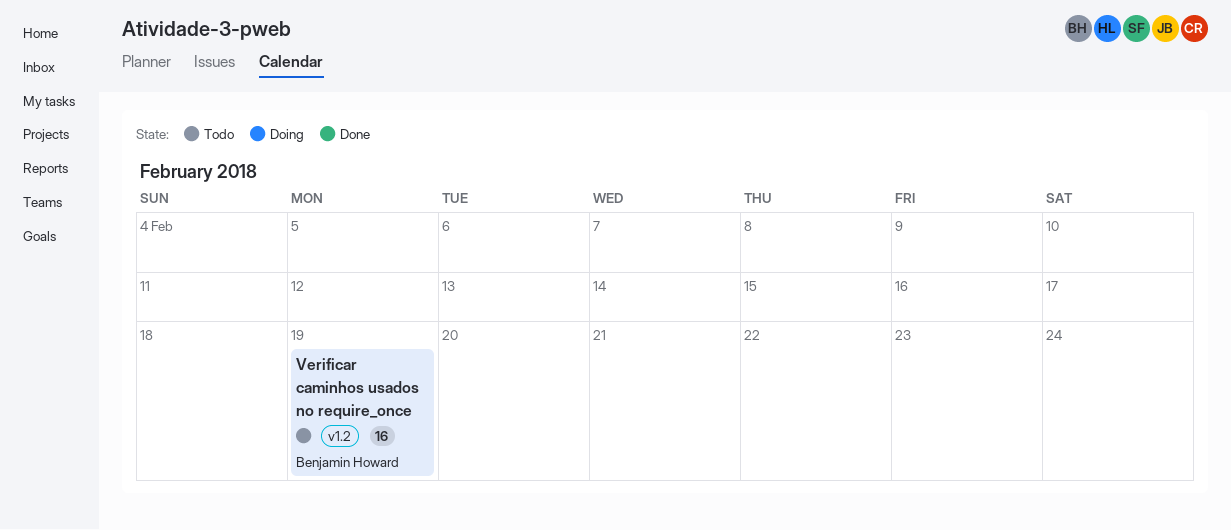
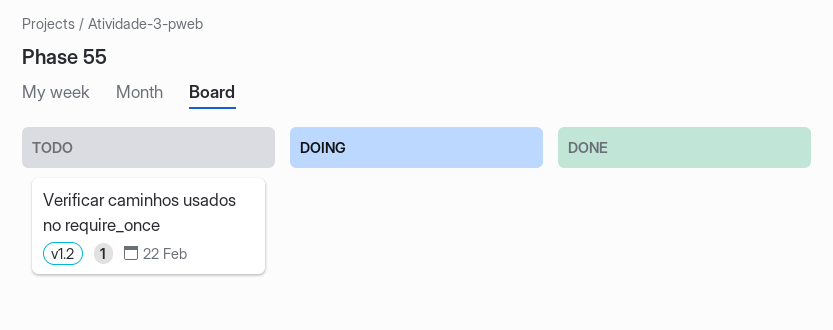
Verificar caminhos usados no require_once, estimate: 16 -> 1
Verificar caminhos usados no require_once, due: Feb 19 -> Feb 22

